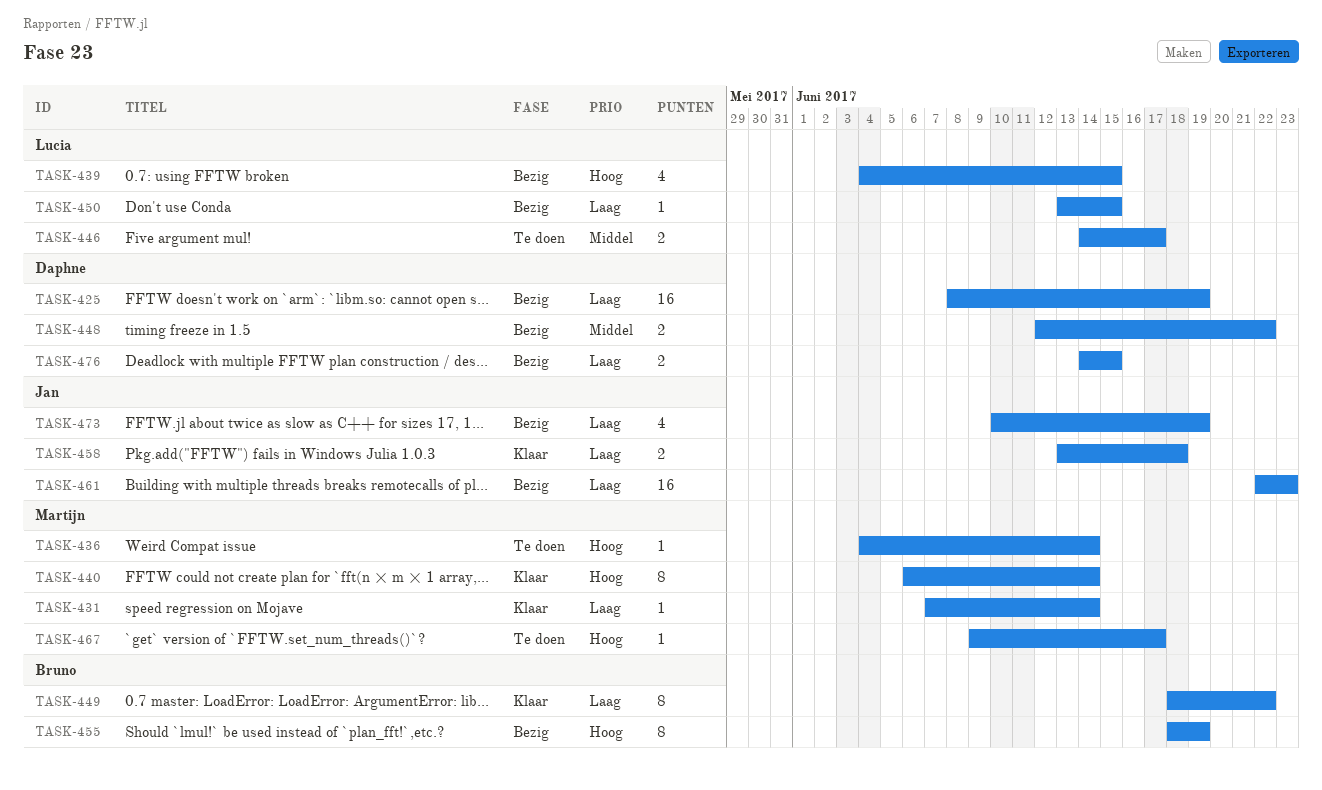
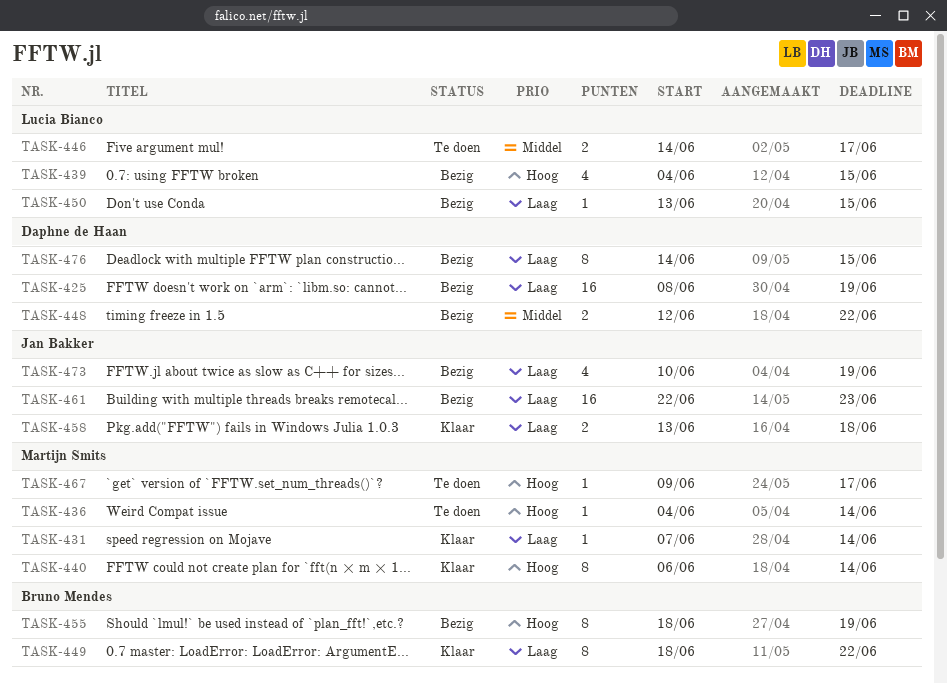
TASK-476, estimate: 2 -> 8

